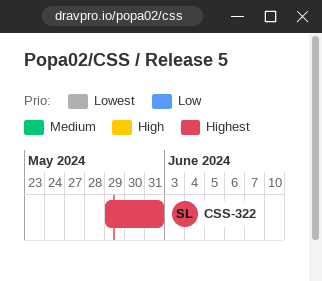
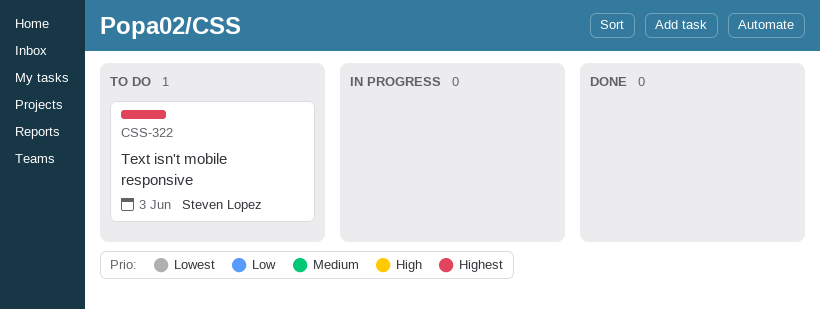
CSS-322, due: May 31 -> Jun 3

